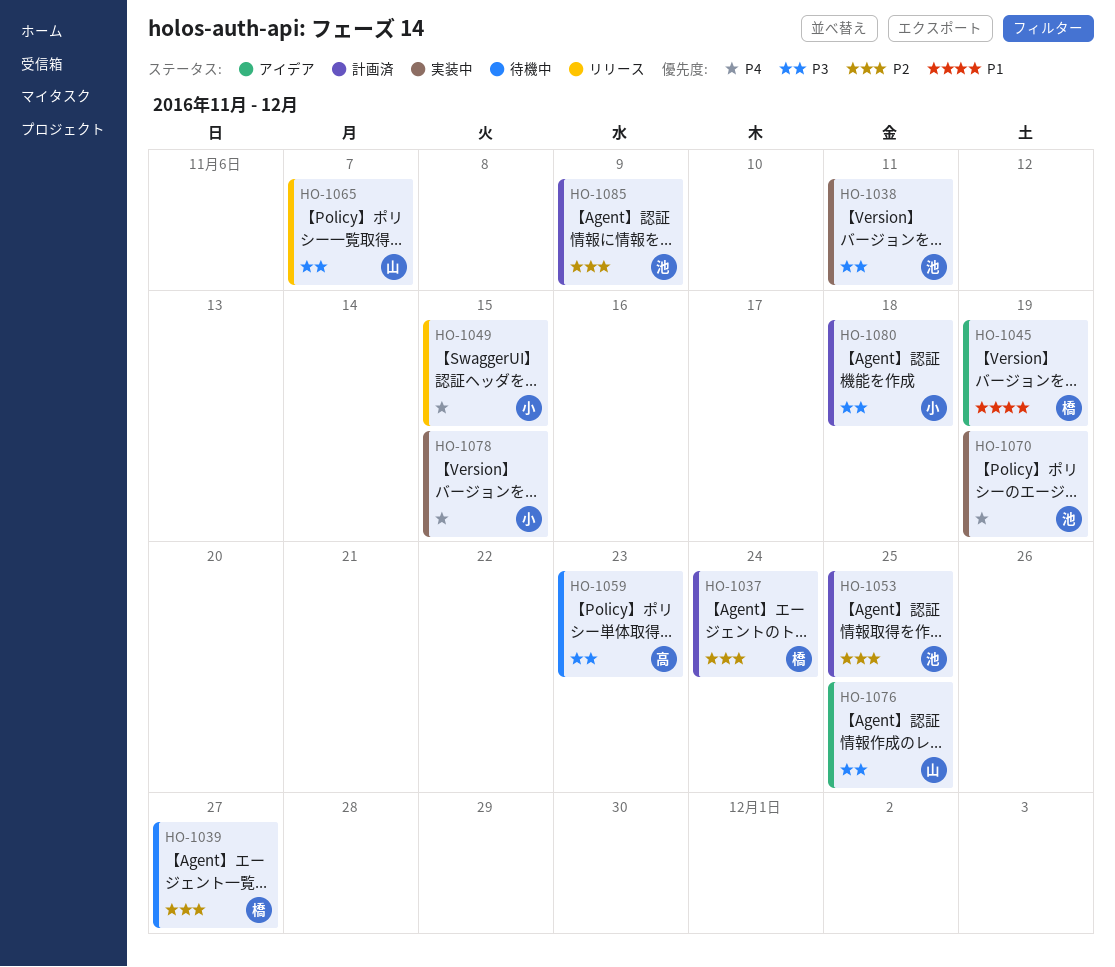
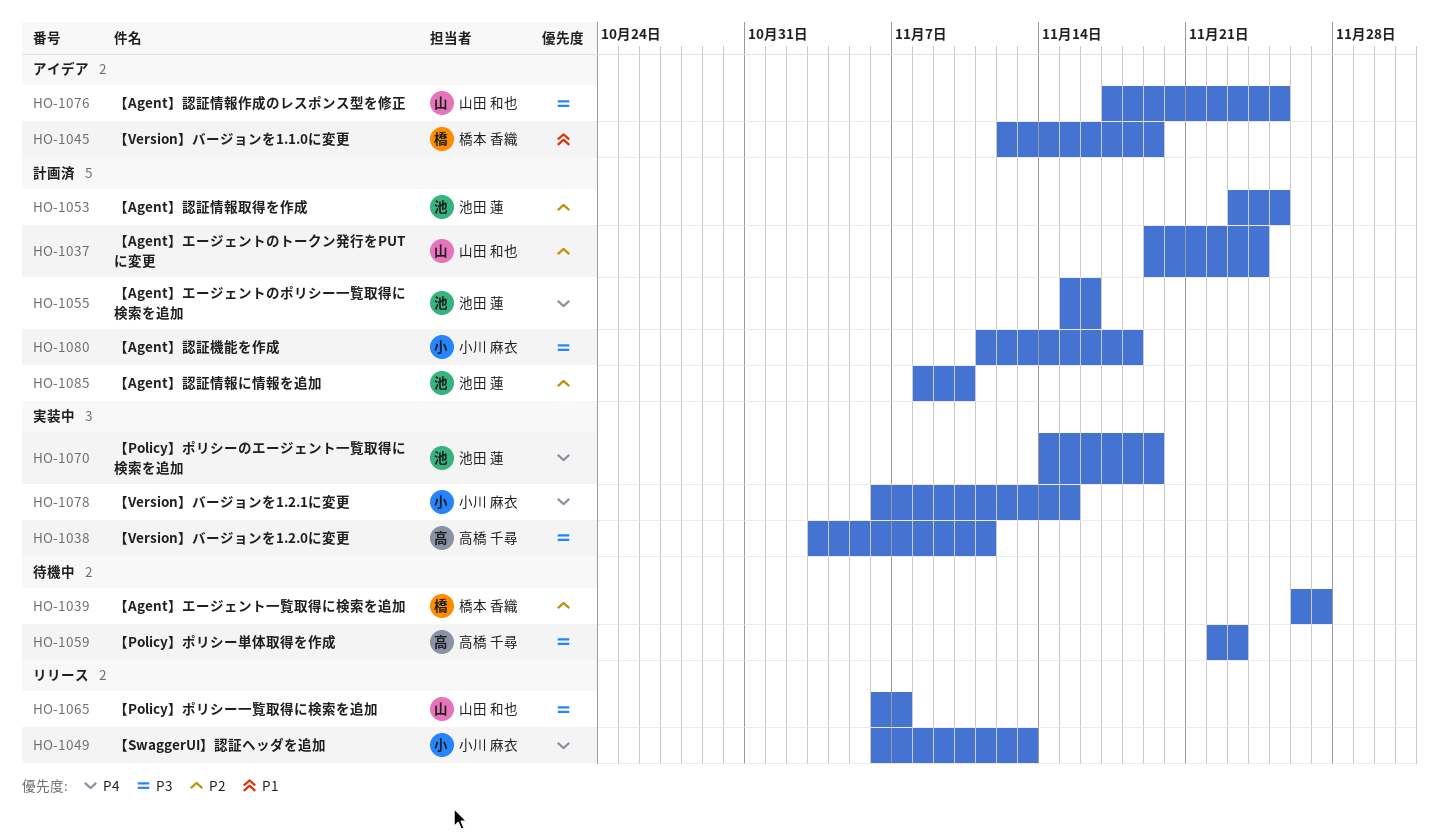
HO-1037, owner: 橋本 香織 -> 山田 和也
HO-1038, owner: 池田 蓮 -> 高橋 千尋
HO-1049, due: Nov 15 -> Nov 13
HO-1055: none -> present
HO-1085, due: Nov 9 -> Nov 10

